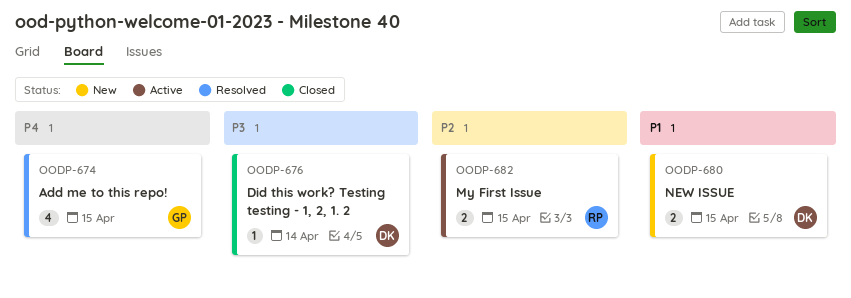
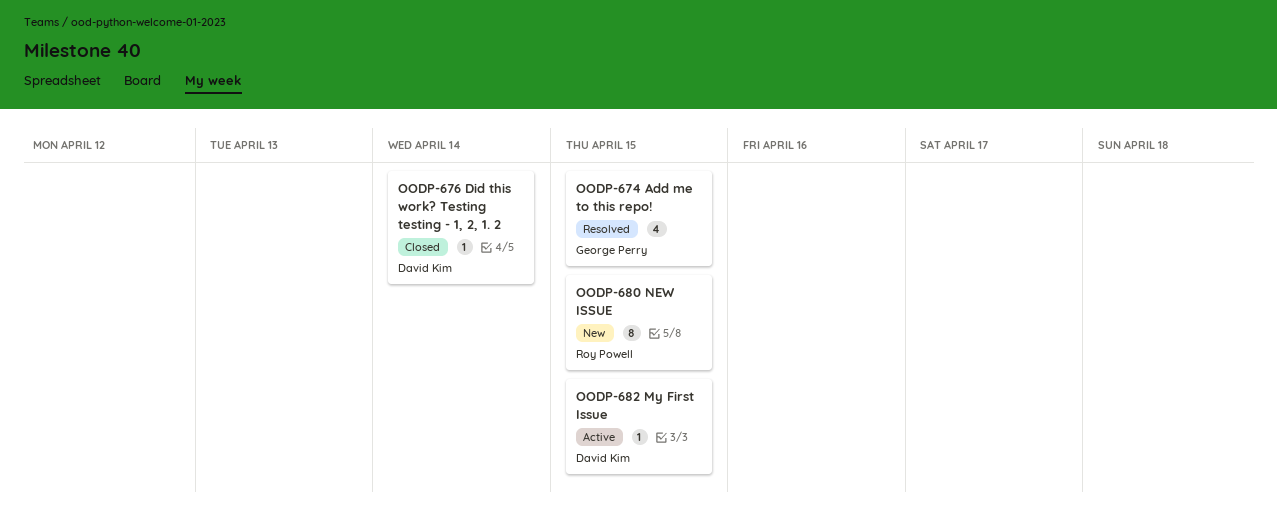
OODP-680, owner: David Kim -> Roy Powell
OODP-680, estimate: 2 -> 8
OODP-682, owner: Roy Powell -> David Kim
OODP-682, estimate: 2 -> 1

